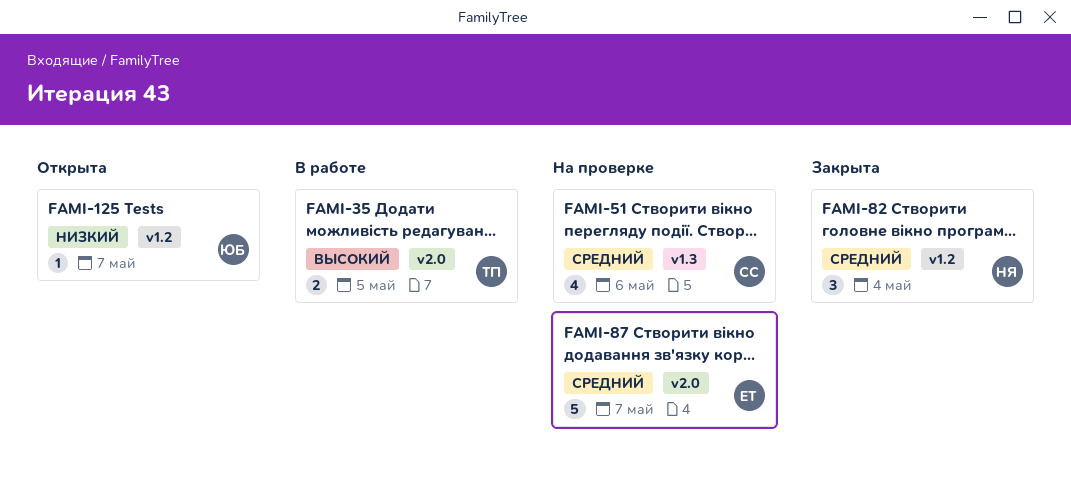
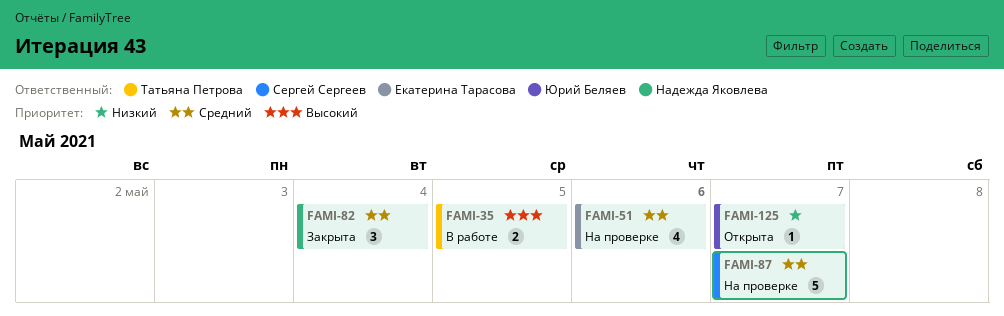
FAMI-51, owner: Сергей Сергеев -> Екатерина Тарасова
FAMI-87, owner: Екатерина Тарасова -> Сергей Сергеев

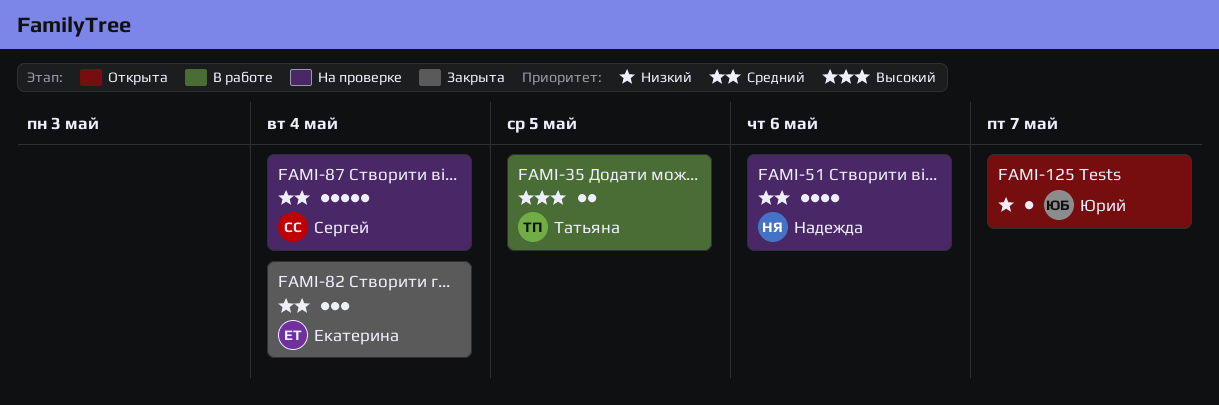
FAMI-51, owner: Екатерина Тарасова -> Надежда Яковлева
FAMI-82, owner: Надежда Яковлева -> Екатерина Тарасова
FAMI-87, due: May 7 -> May 4

